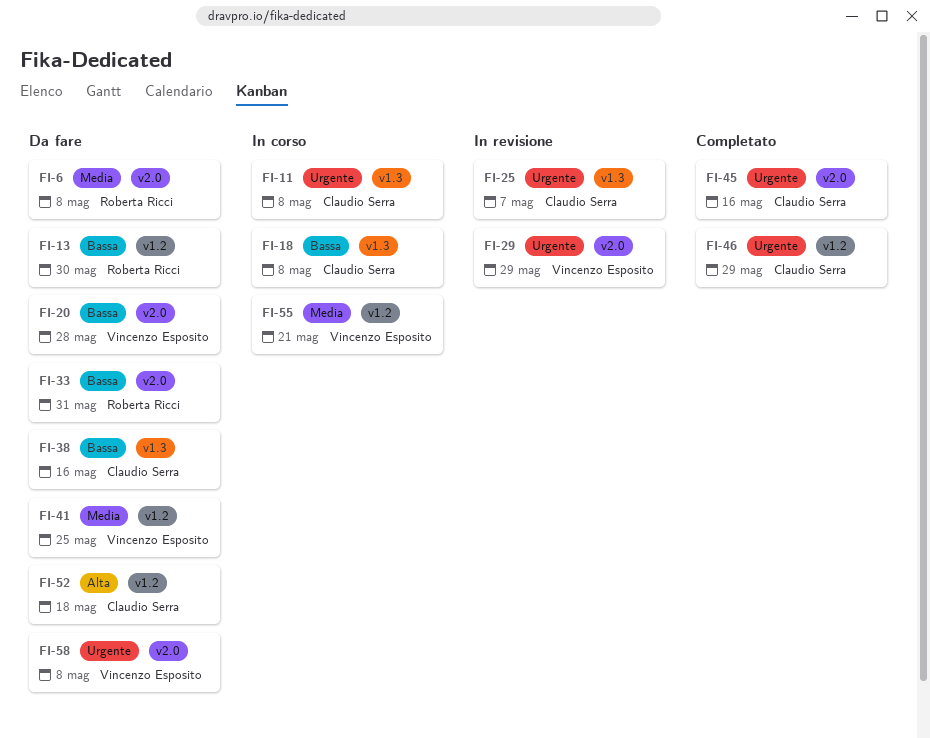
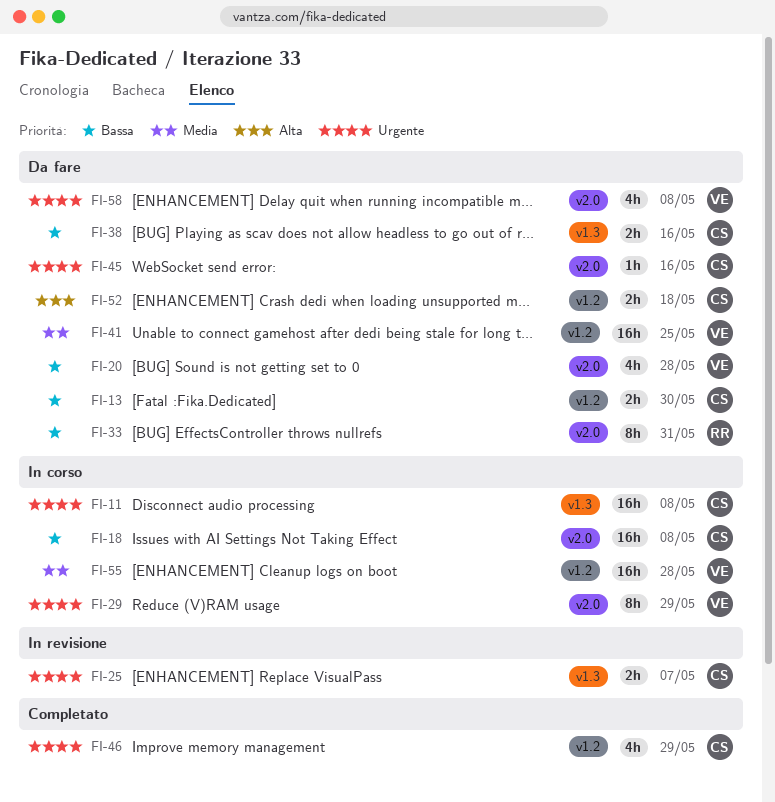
FI-6: present -> none
FI-13, owner: Roberta Ricci -> Claudio Serra
FI-18, label: v1.3 -> v2.0
FI-29, status: In revisione -> In corso
FI-45, status: Completato -> Da fare
FI-55, due: May 21 -> May 28

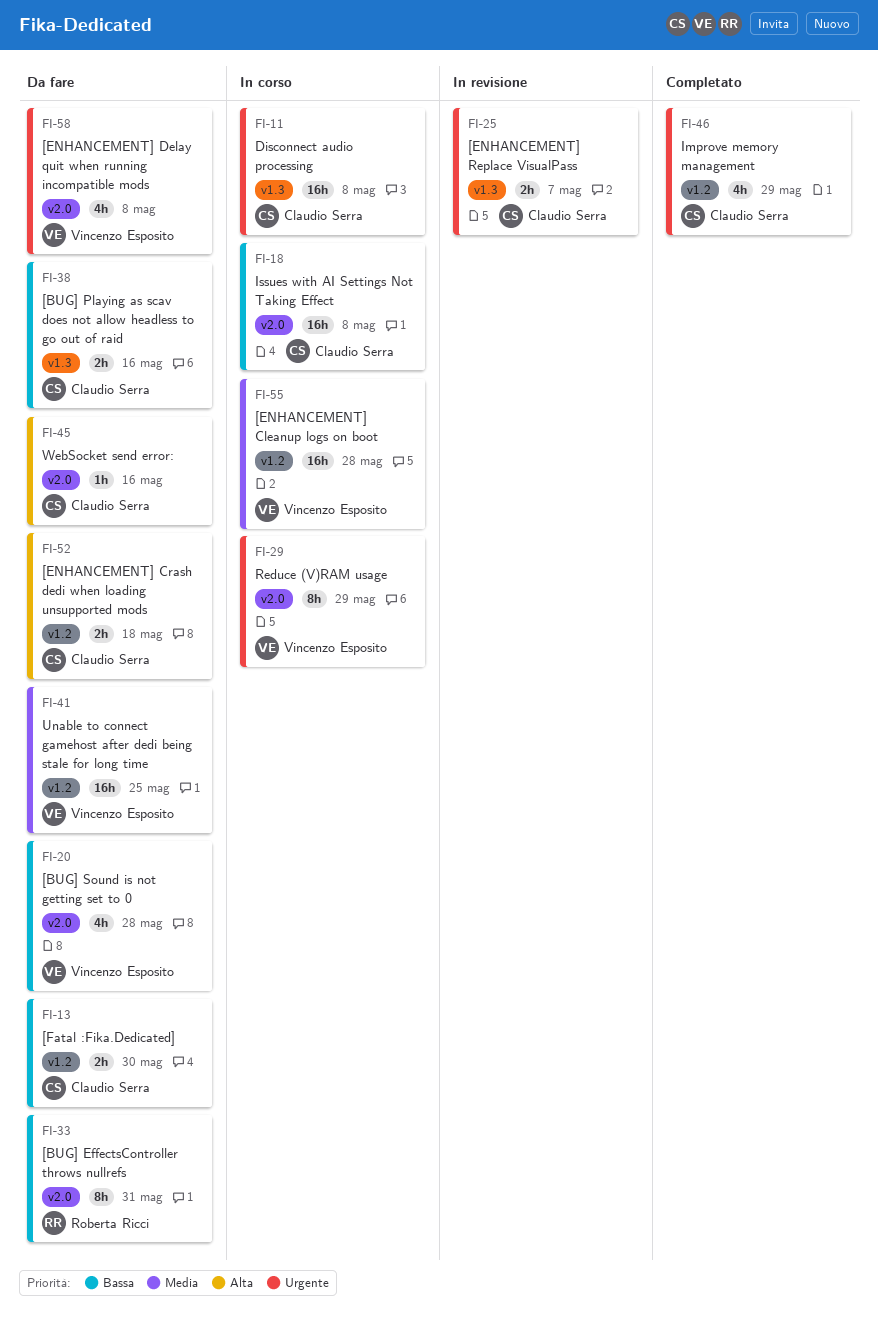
FI-45, priority: Urgente -> Alta

